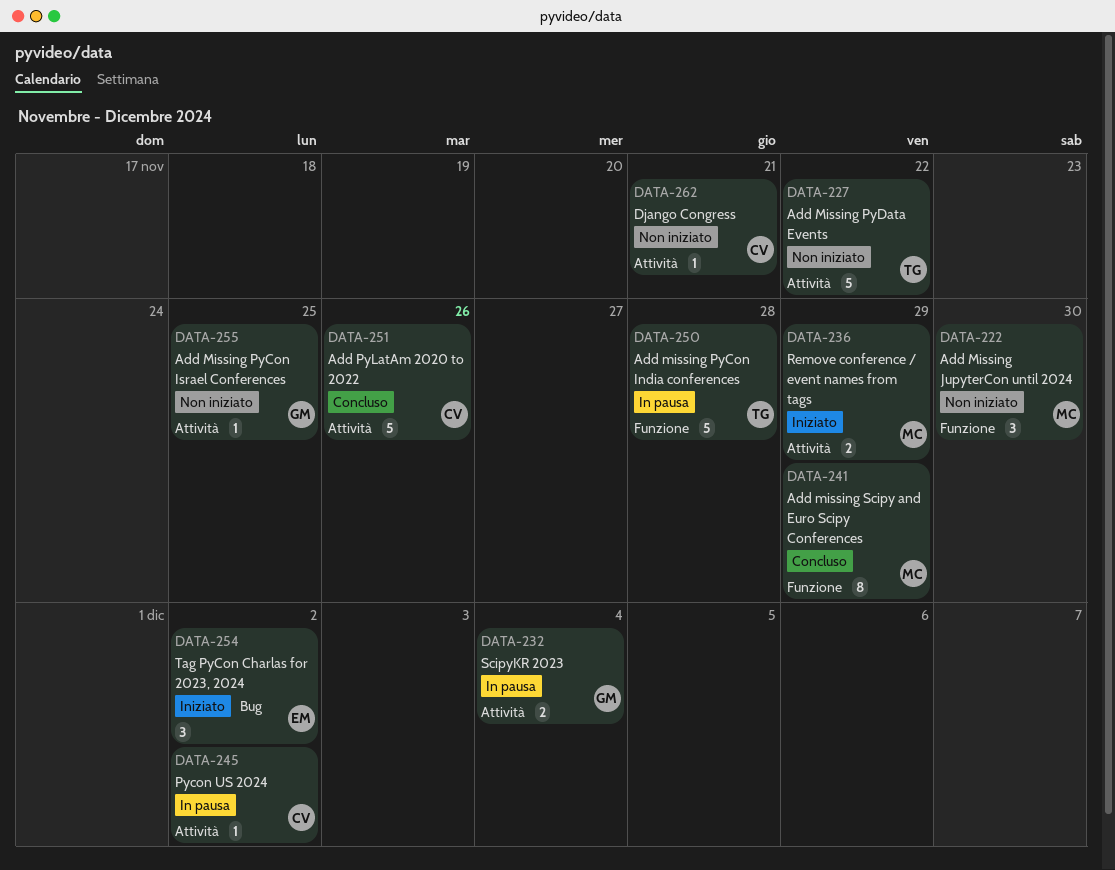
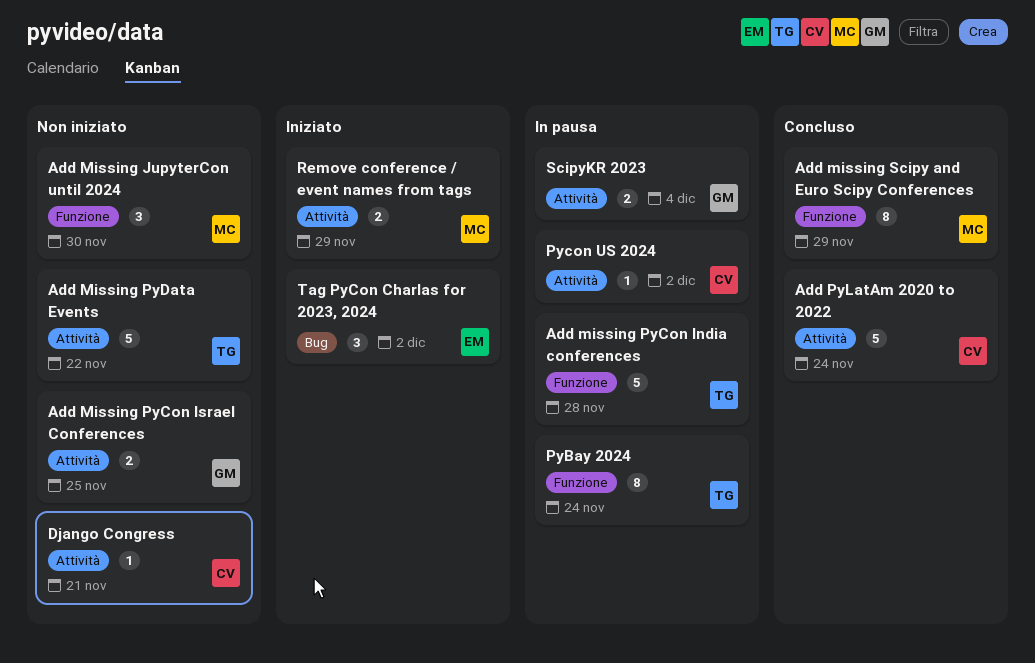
Add Missing PyCon Israel Conferences, estimate: 1 -> 2
Add PyLatAm 2020 to 2022, due: Nov 26 -> Nov 24
PyBay 2024: none -> present

